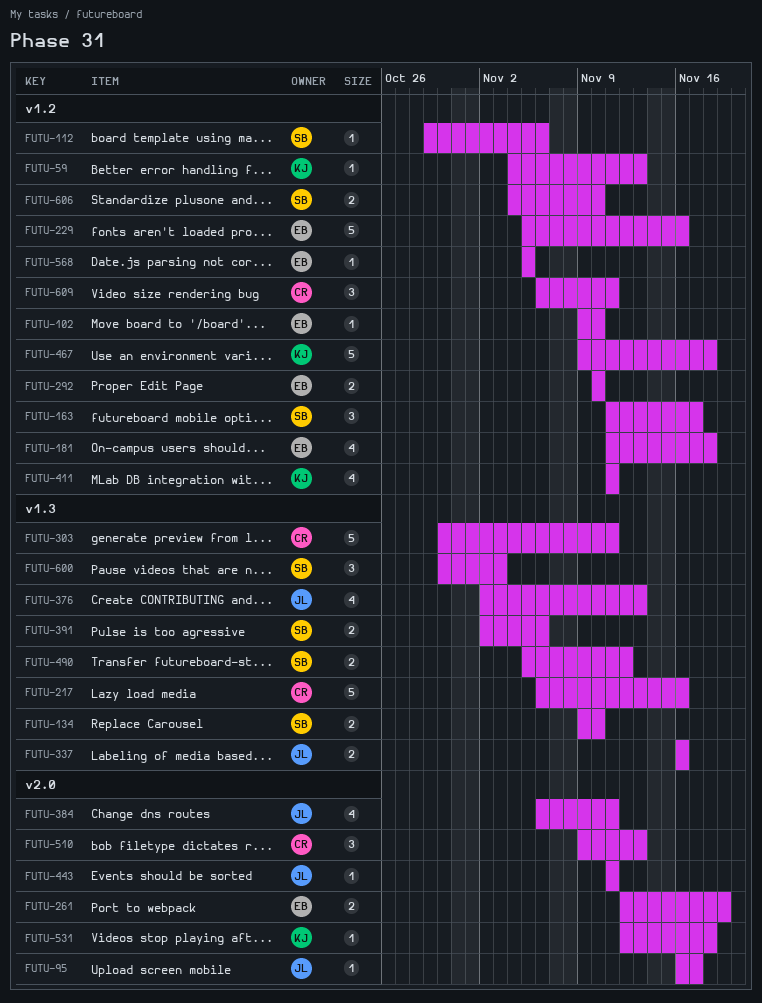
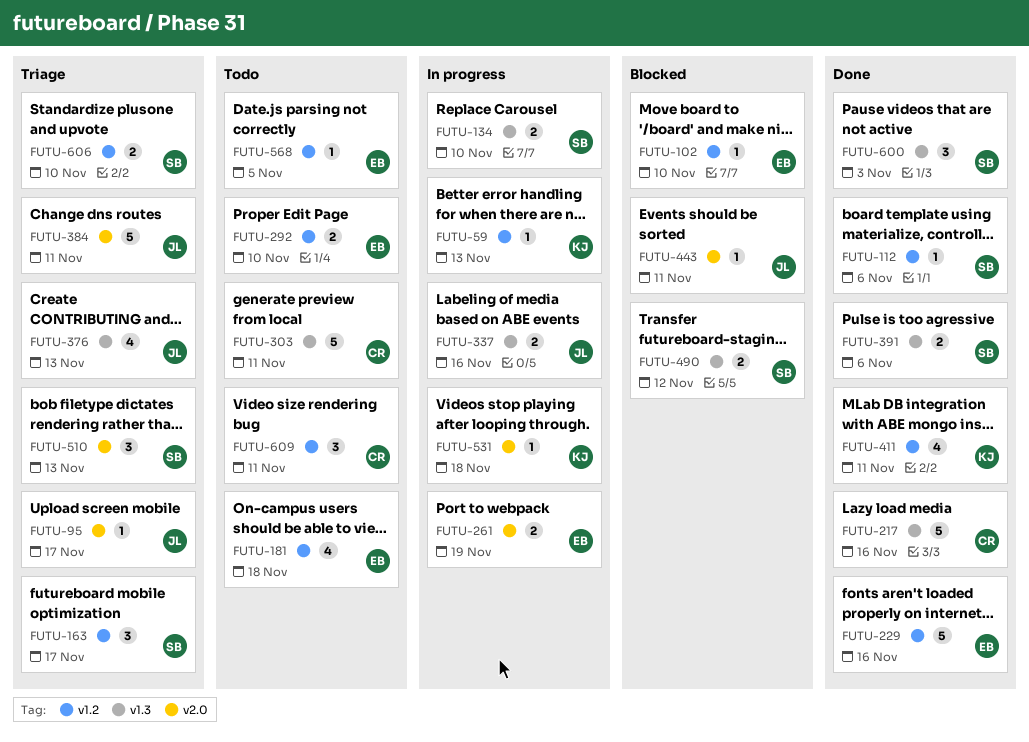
FUTU-384, estimate: 4 -> 5
FUTU-467: present -> none
FUTU-510, owner: CR -> SB

